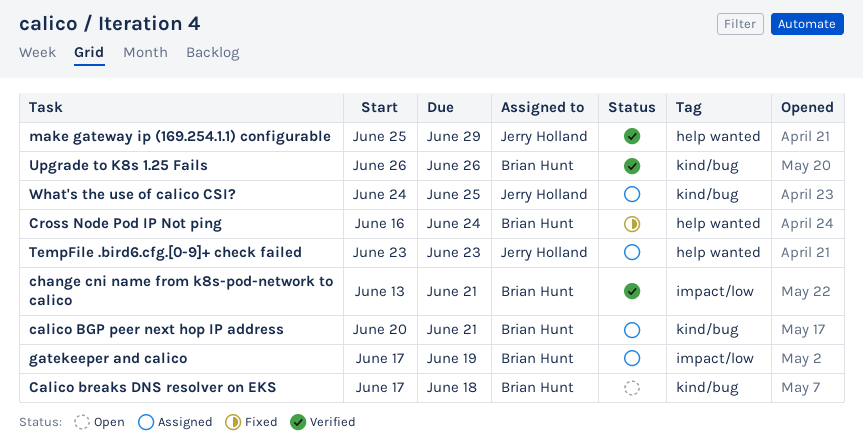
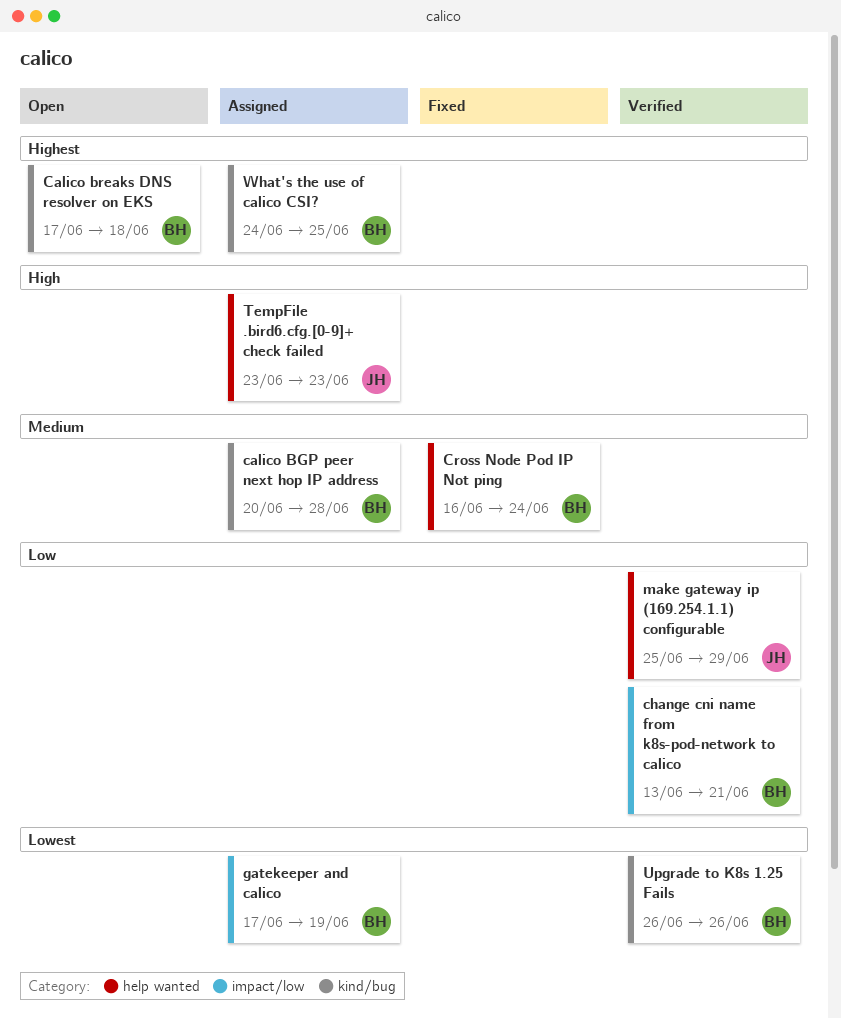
calico BGP peer next hop IP address, due: Jun 21 -> Jun 28
What's the use of calico CSI?, owner: Jerry Holland -> Brian Hunt

